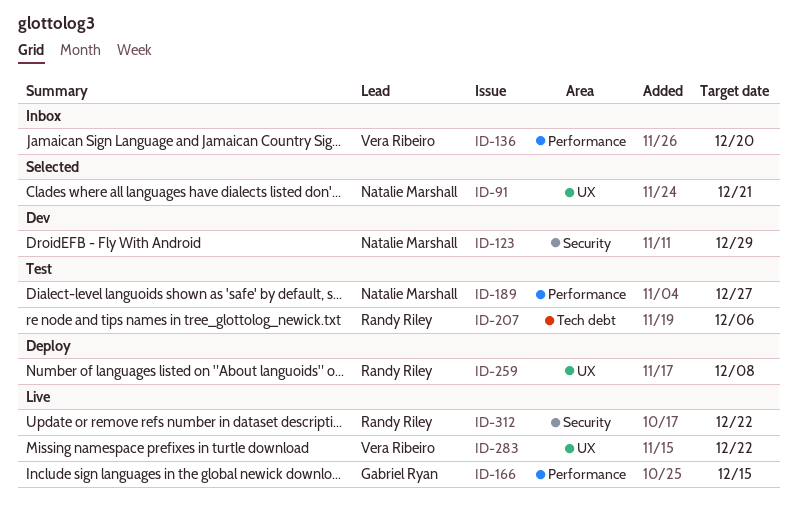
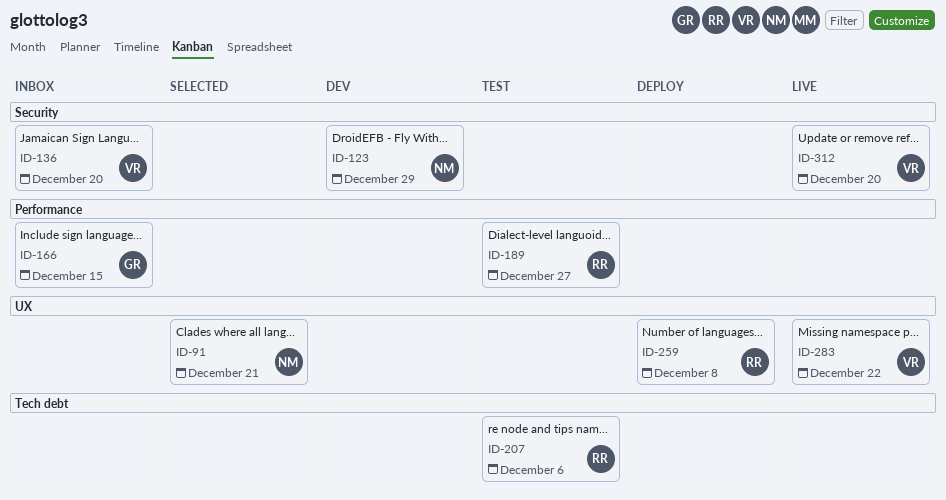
ID-136, label: Performance -> Security
ID-166, status: Live -> Inbox
ID-189, owner: Natalie Marshall -> Randy Riley
ID-312, owner: Randy Riley -> Vera Ribeiro
ID-312, due: Dec 22 -> Dec 20

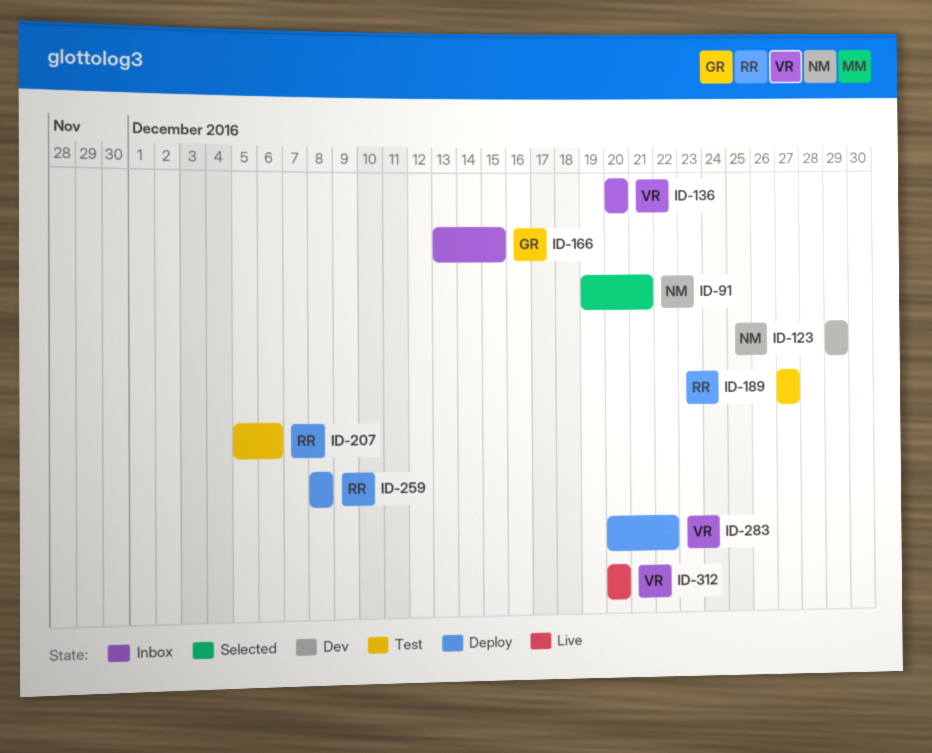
ID-283, status: Live -> Deploy

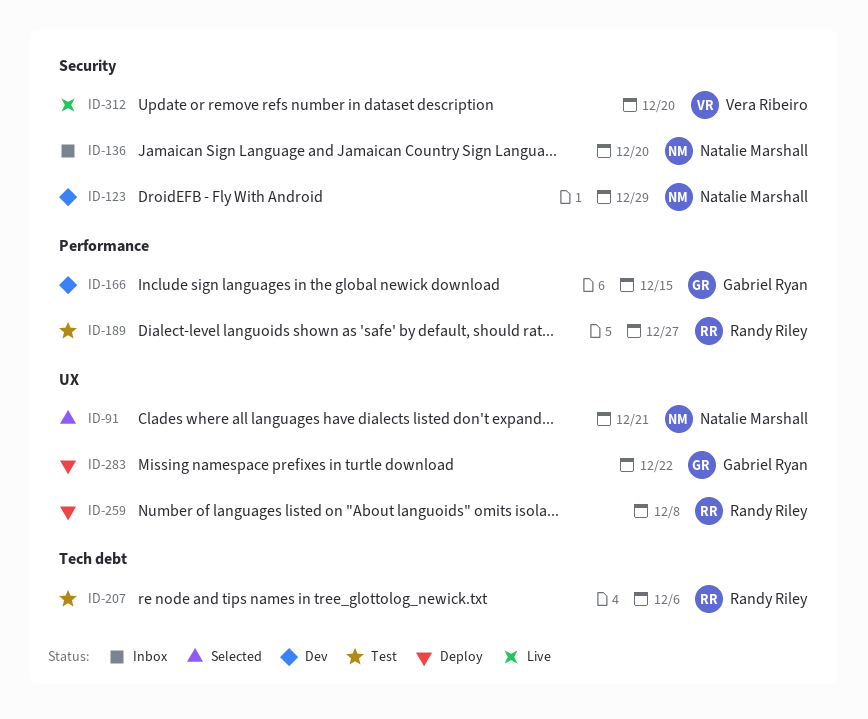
ID-136, owner: Vera Ribeiro -> Natalie Marshall
ID-166, status: Inbox -> Dev
ID-283, owner: Vera Ribeiro -> Gabriel Ryan

